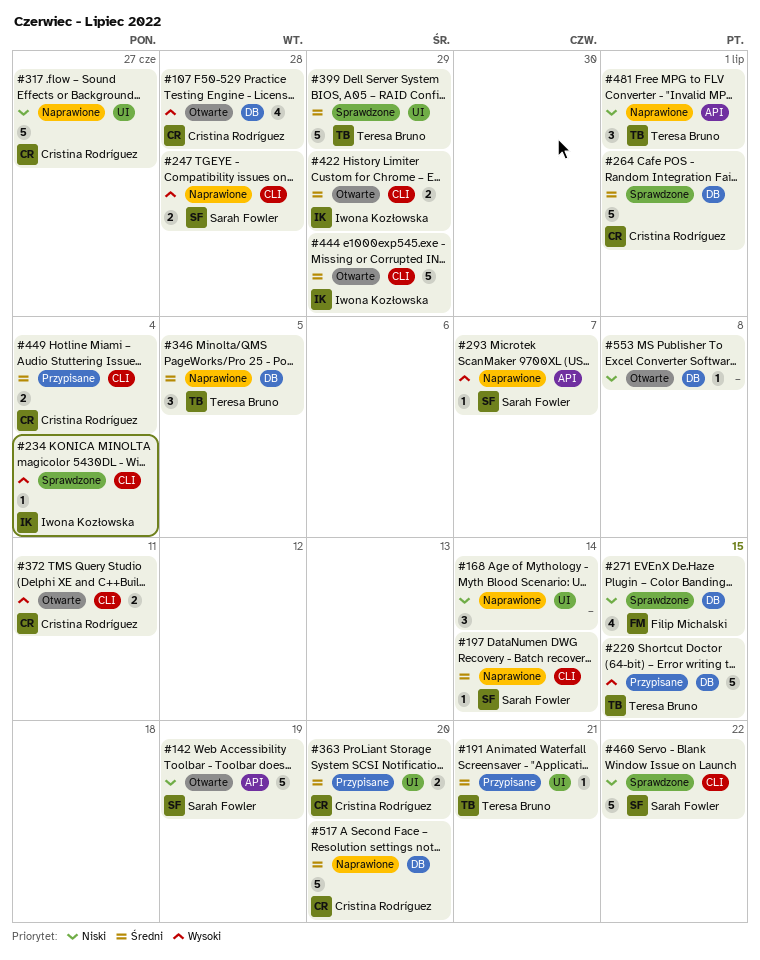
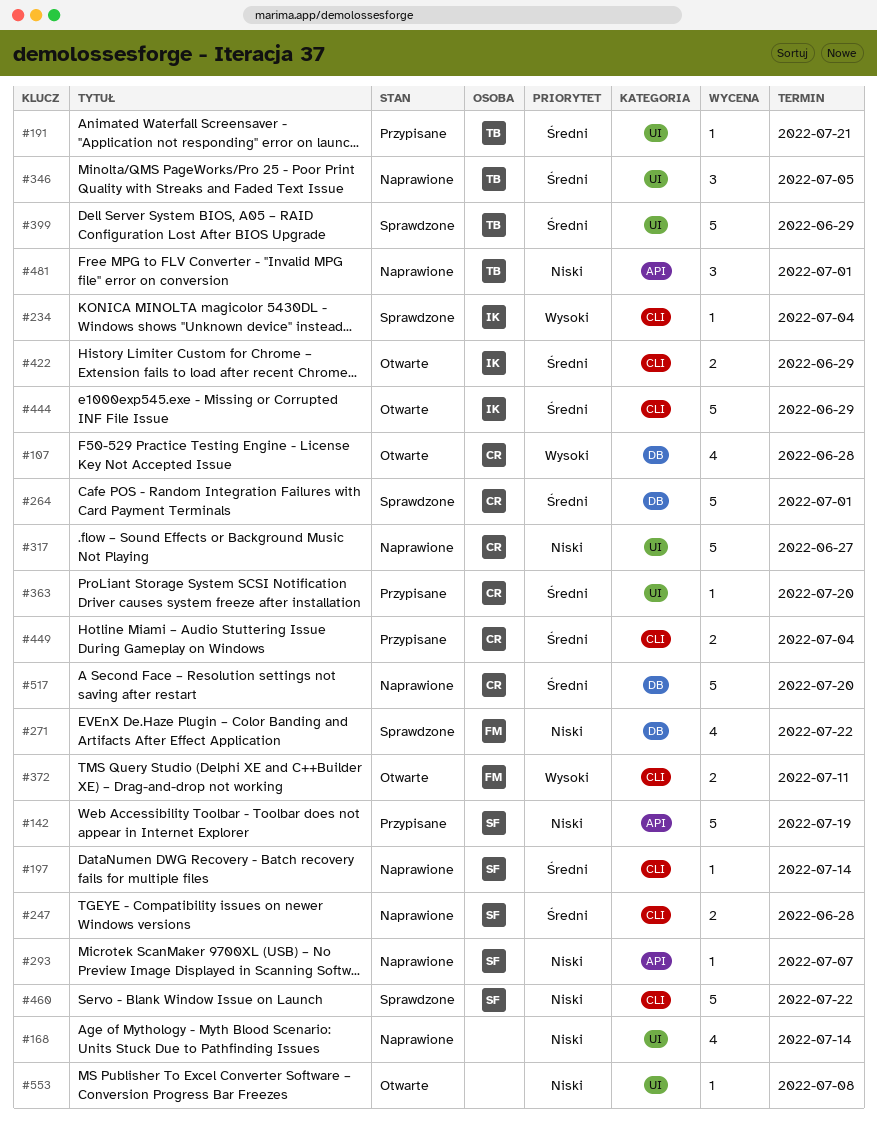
#142, status: Otwarte -> Przypisane
#168, estimate: 3 -> 4
#220: present -> none
#247, priority: Wysoki -> Średni
#271, due: Jul 15 -> Jul 22
#293, priority: Wysoki -> Niski
#346, label: DB -> UI
#363, estimate: 2 -> 1
#372, owner: Cristina Rodríguez -> Filip Michalski
#553, label: DB -> UI

